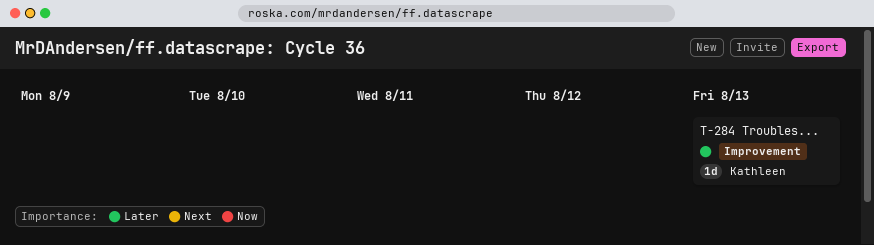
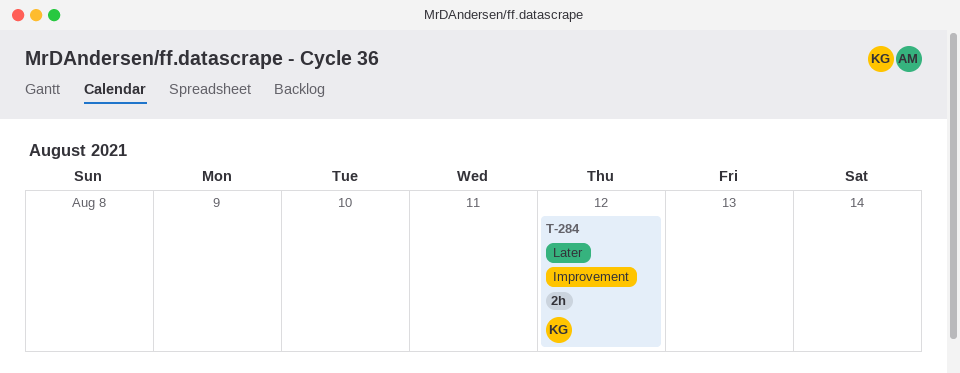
T-284, estimate: 1d -> 2h
T-284, due: Aug 13 -> Aug 12

